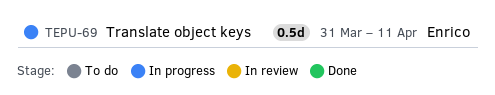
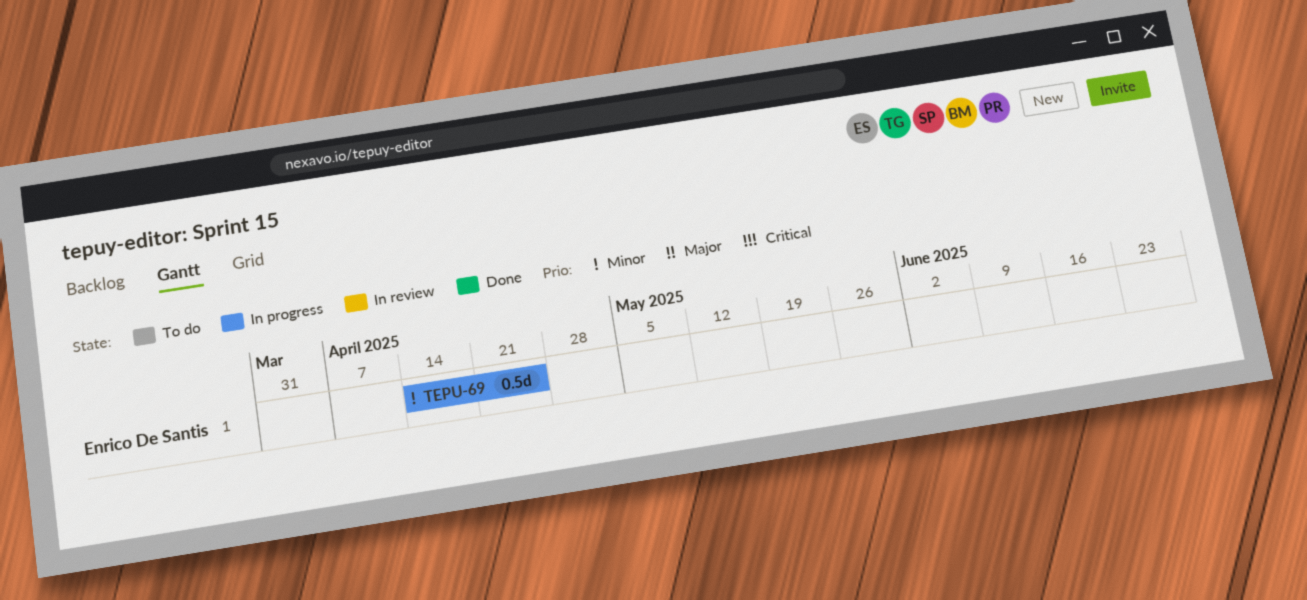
TEPU-69, start: Mar 31 -> Apr 14
TEPU-69, due: Apr 11 -> Apr 25

